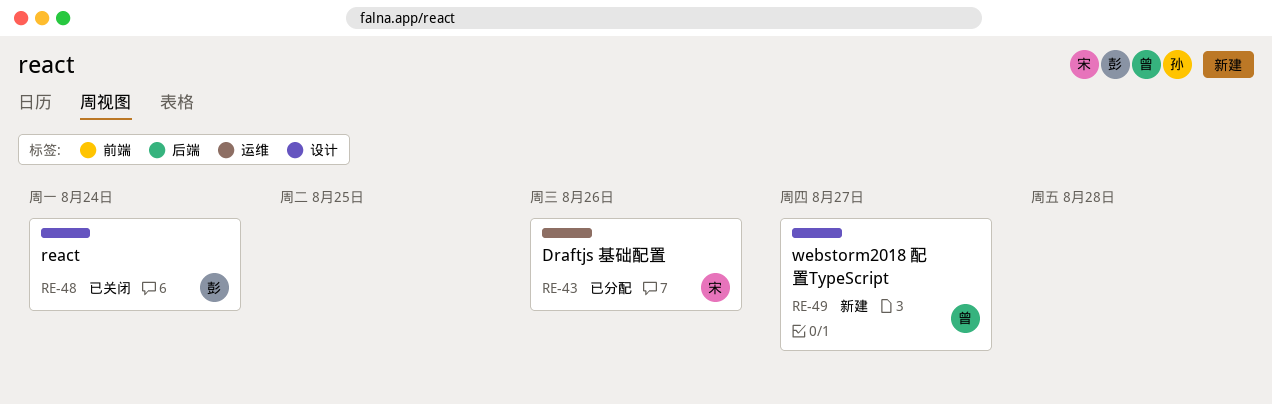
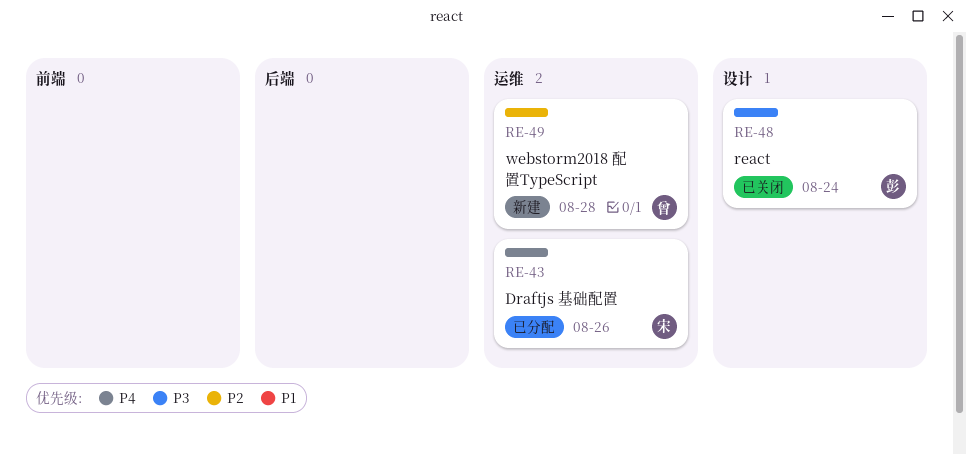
RE-49, label: 设计 -> 运维
RE-49, due: Aug 27 -> Aug 28

